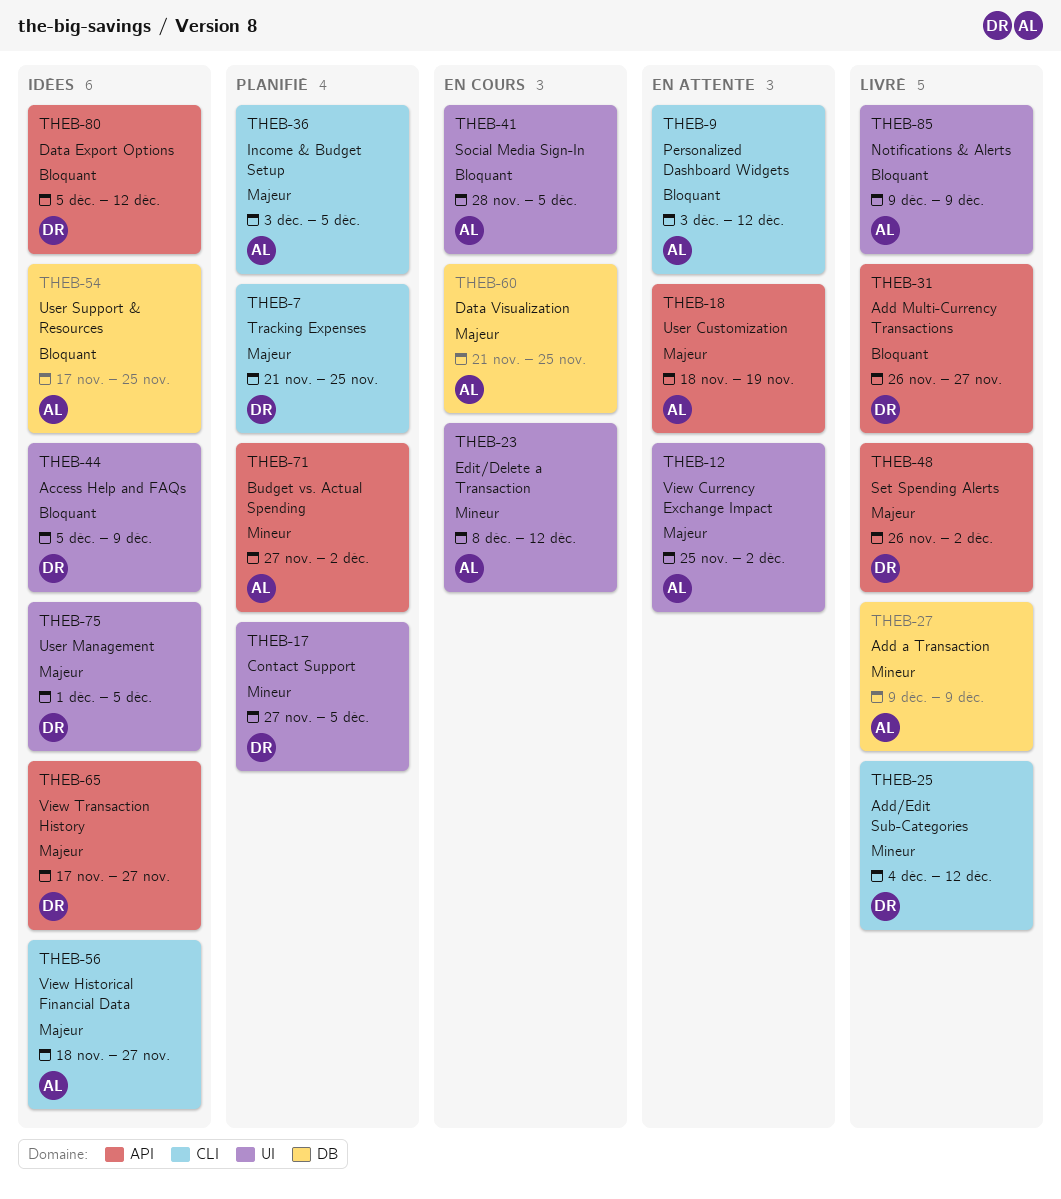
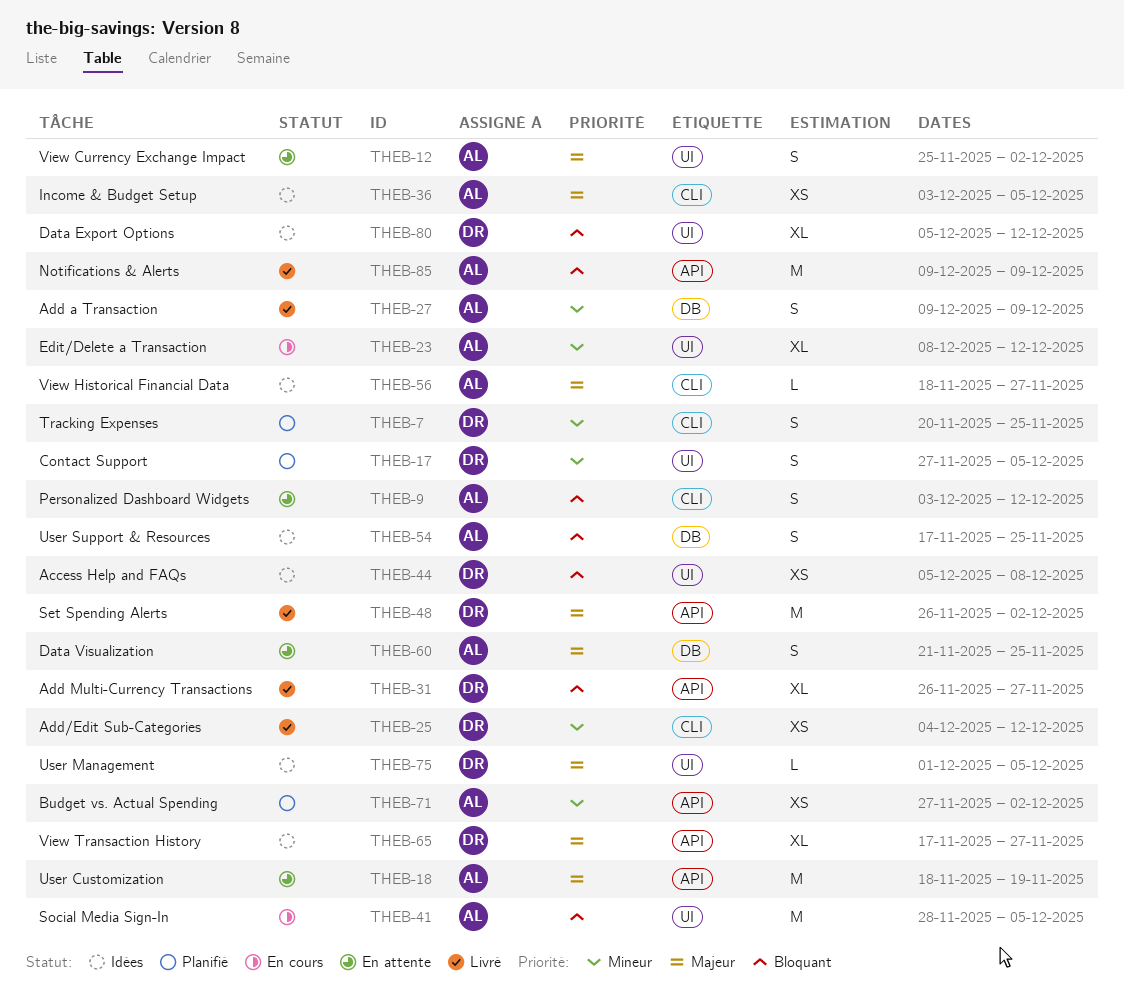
THEB-7, priority: Majeur -> Mineur
THEB-7, start: Nov 21 -> Nov 20
THEB-36, status: Planifié -> Idées
THEB-44, due: Dec 9 -> Dec 8
THEB-60, status: En cours -> En attente
THEB-80, label: API -> UI
THEB-85, label: UI -> API

